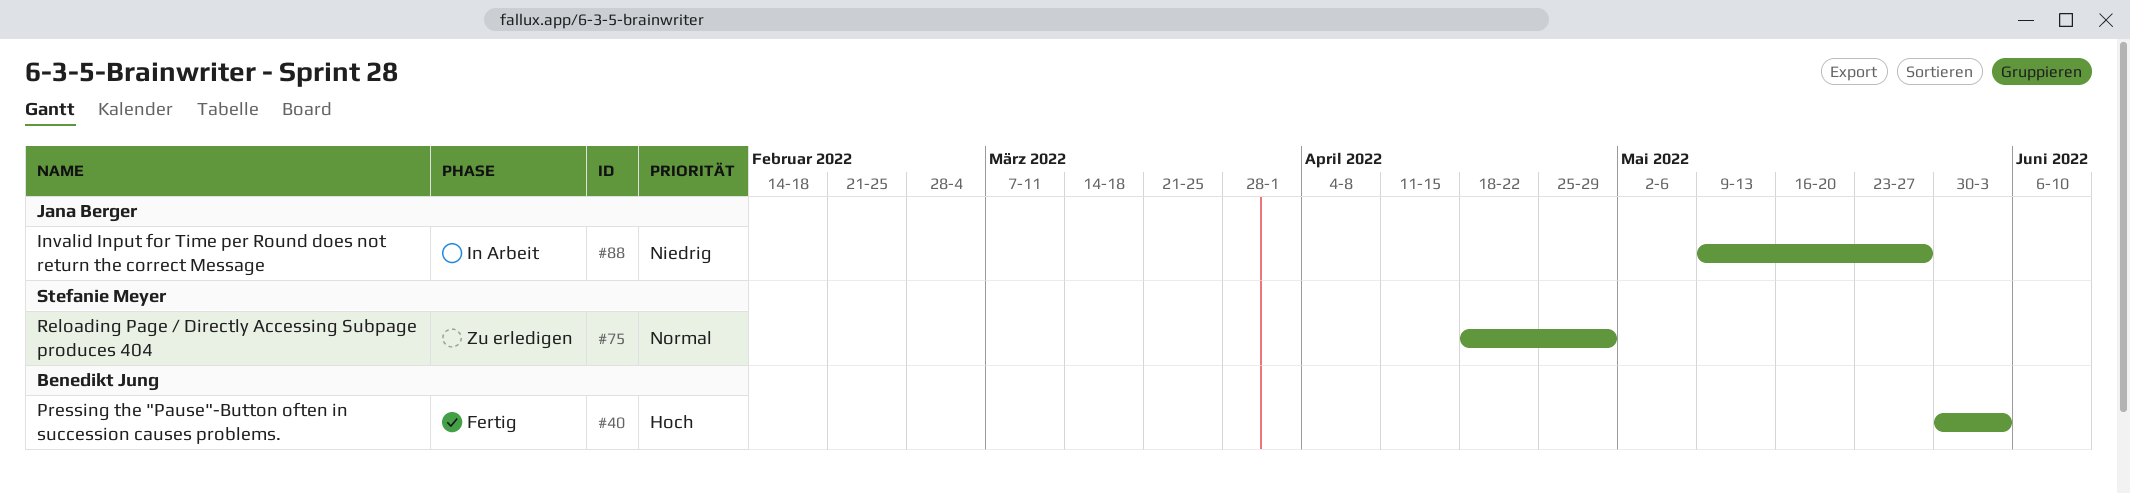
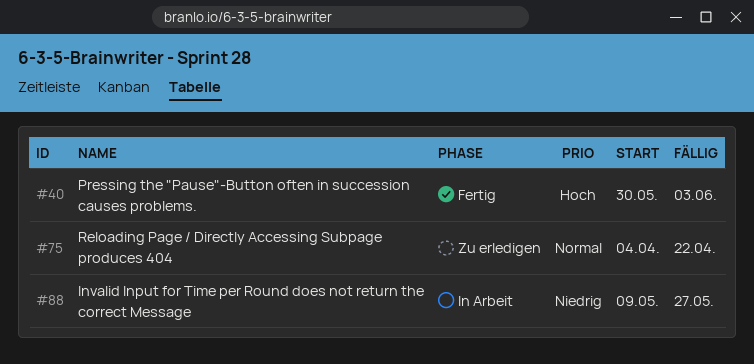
#75, start: Apr 18 -> Apr 4
#75, due: Apr 29 -> Apr 22

